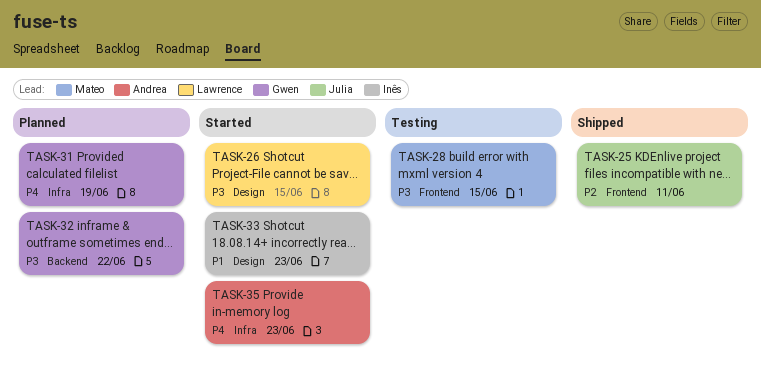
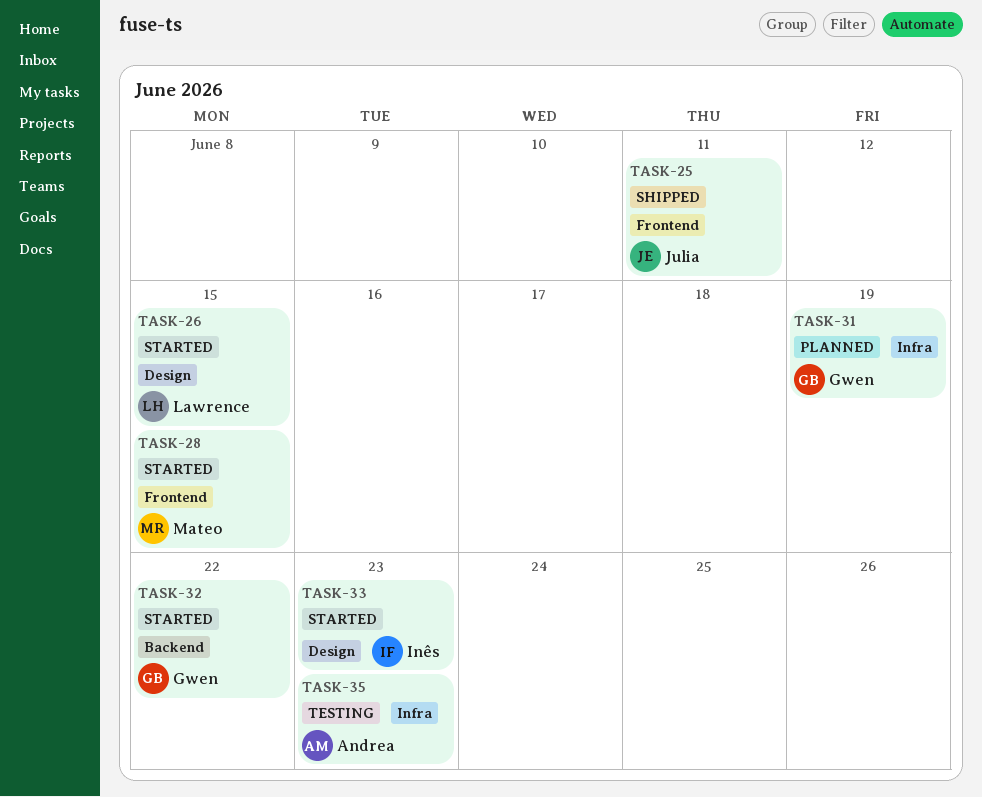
TASK-28, status: Testing -> Started
TASK-32, status: Planned -> Started
TASK-35, status: Started -> Testing

